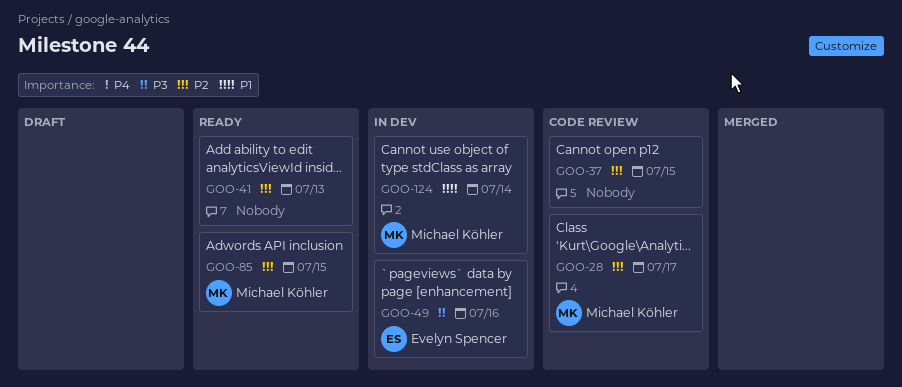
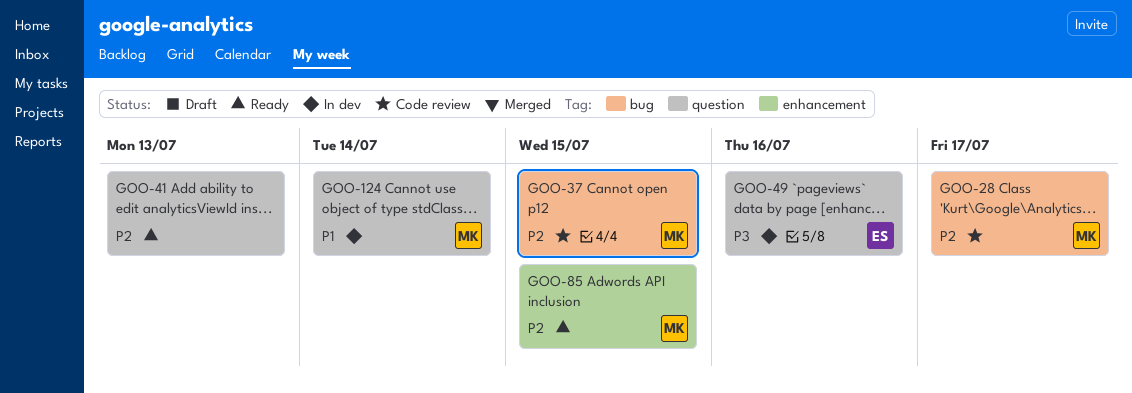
GOO-37, owner: none -> Michael Köhler

